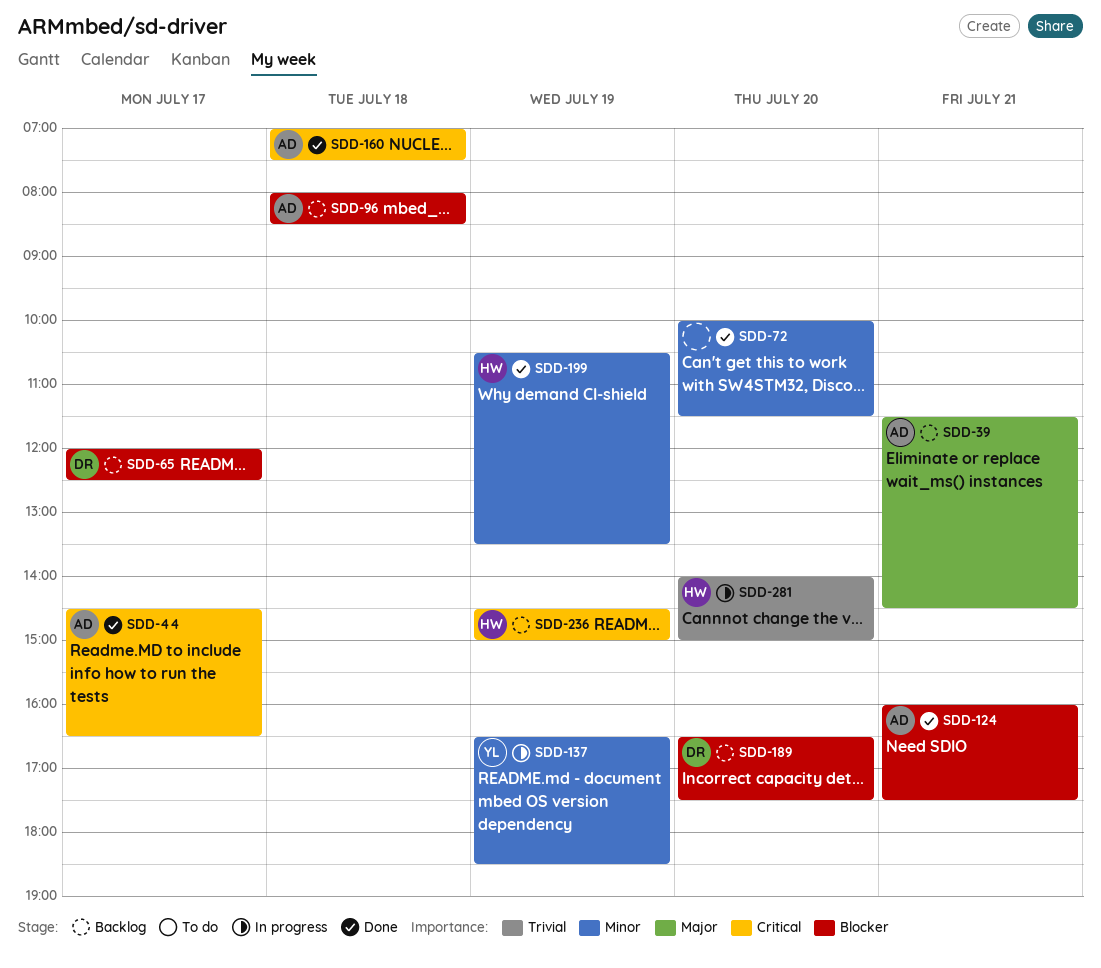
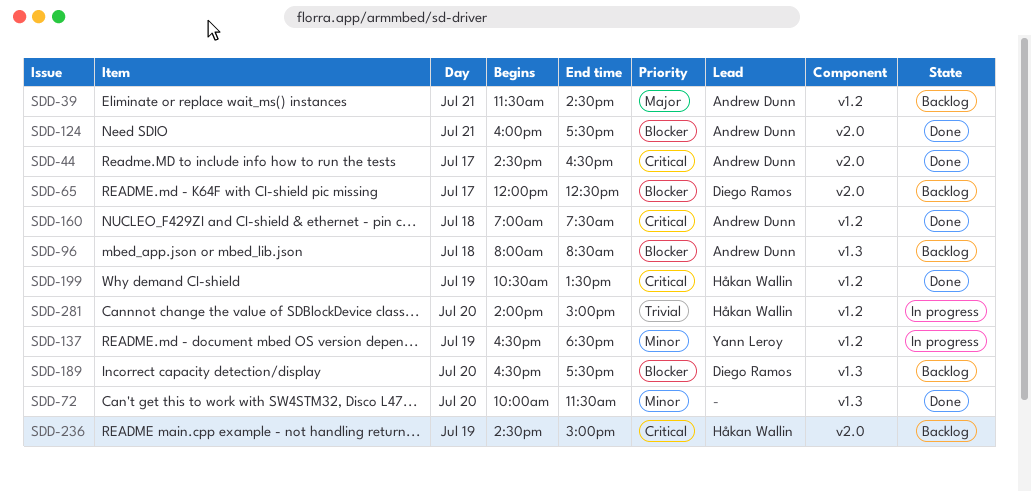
SDD-199, priority: Minor -> Critical

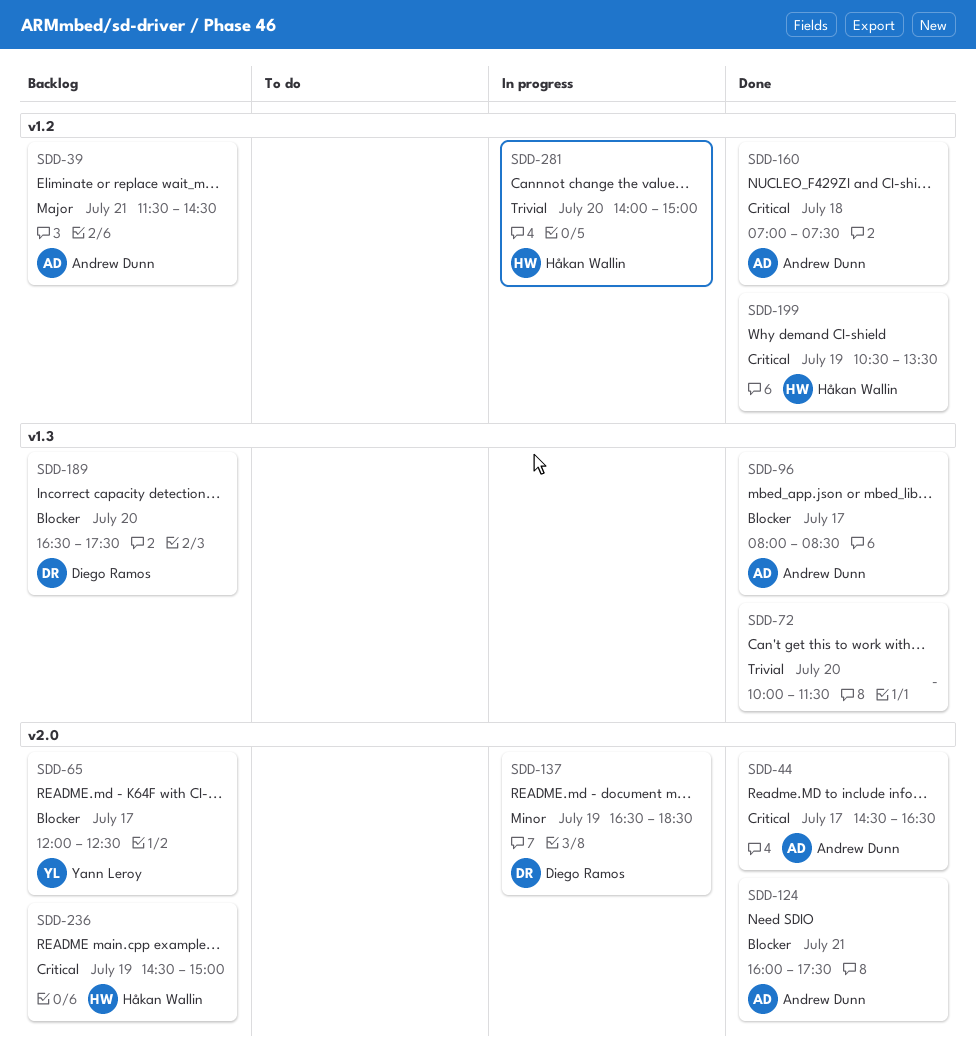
SDD-65, owner: Diego Ramos -> Yann Leroy
SDD-72, priority: Minor -> Trivial
SDD-96, status: Backlog -> Done
SDD-96, day: Jul 18 -> Jul 17
SDD-137, owner: Yann Leroy -> Diego Ramos
SDD-137, label: v1.2 -> v2.0

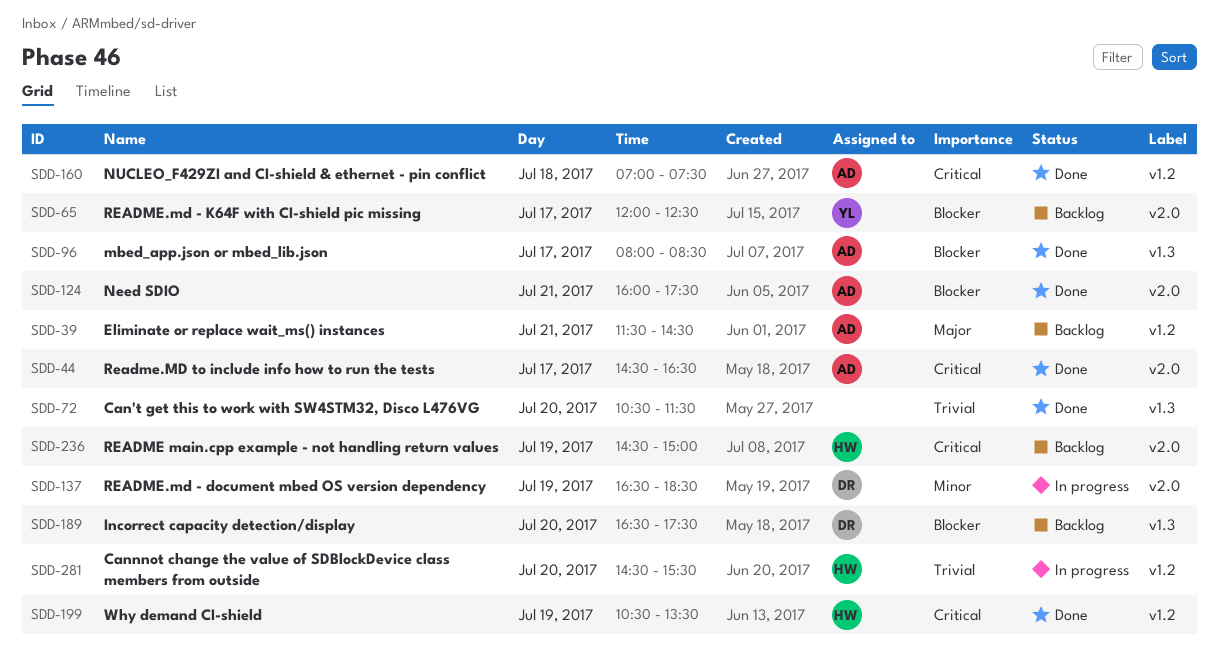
SDD-72, begins: 10:00 -> 10:30
SDD-281, begins: 14:00 -> 14:30
SDD-281, ends: 15:00 -> 15:30

